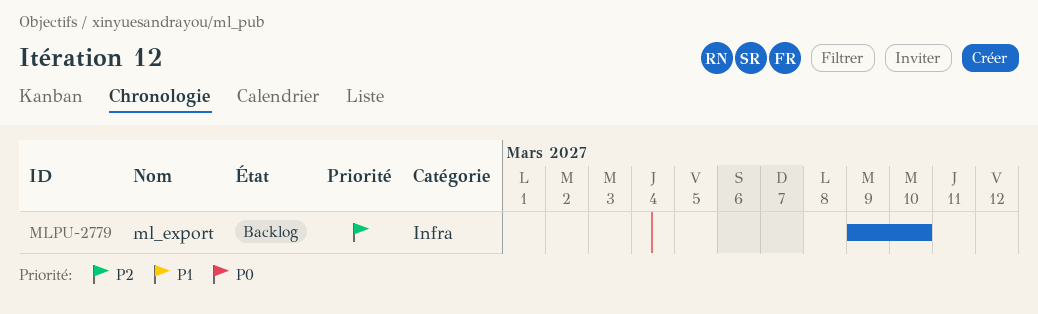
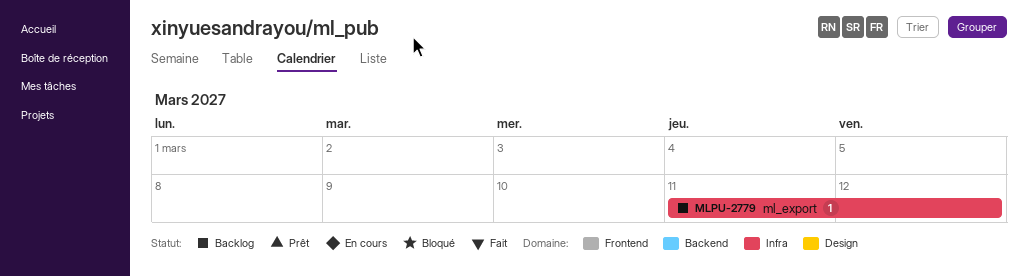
MLPU-2779, start: Mar 9 -> Mar 11
MLPU-2779, due: Mar 10 -> Mar 12

